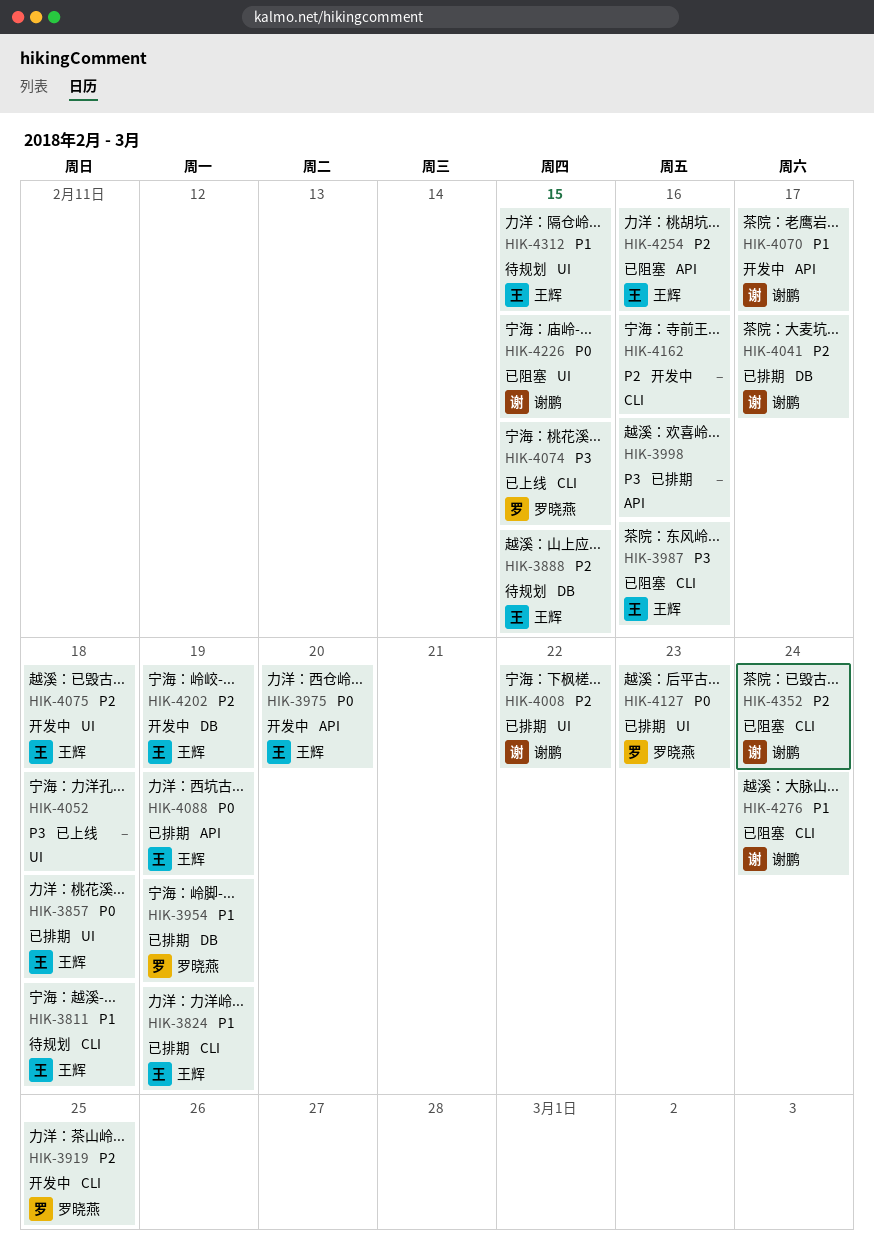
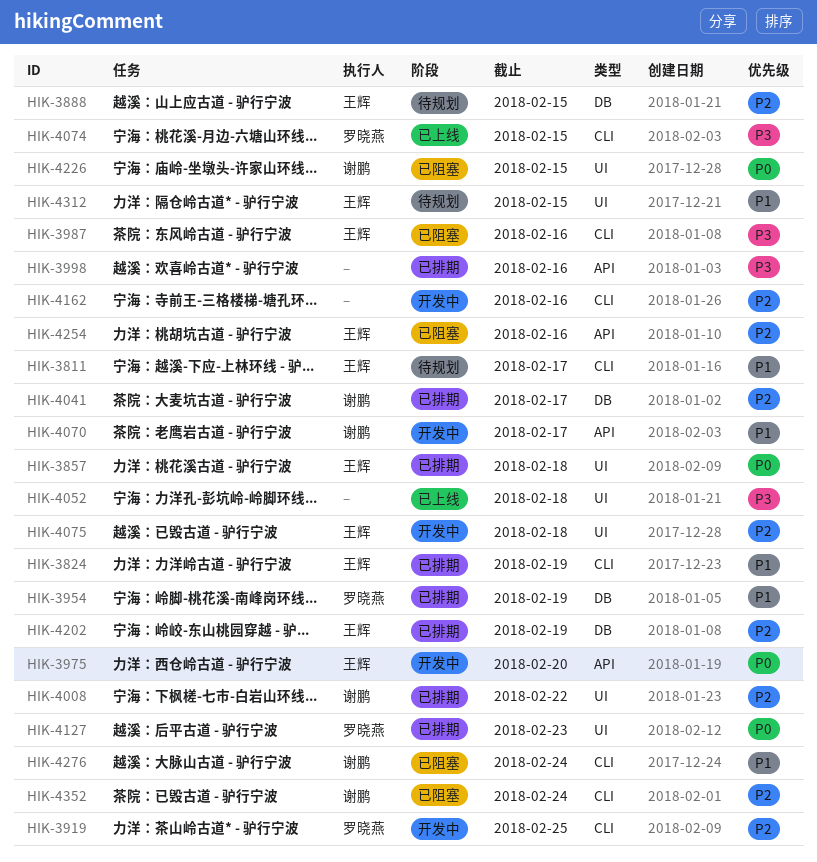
HIK-3811, due: Feb 18 -> Feb 17
HIK-4088: present -> none
HIK-4202, status: 开发中 -> 已排期

